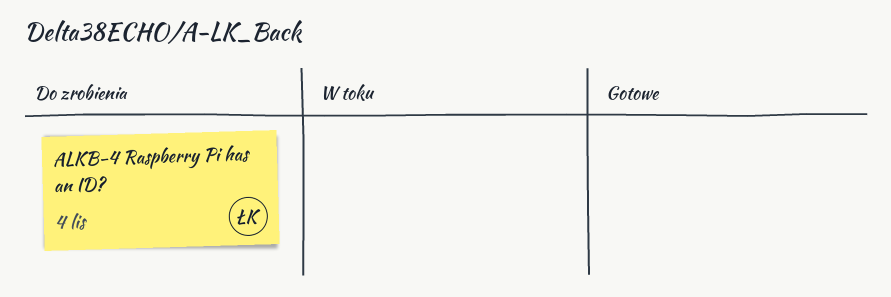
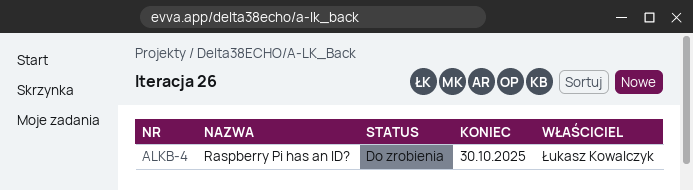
ALKB-4, due: Nov 4 -> Oct 30

